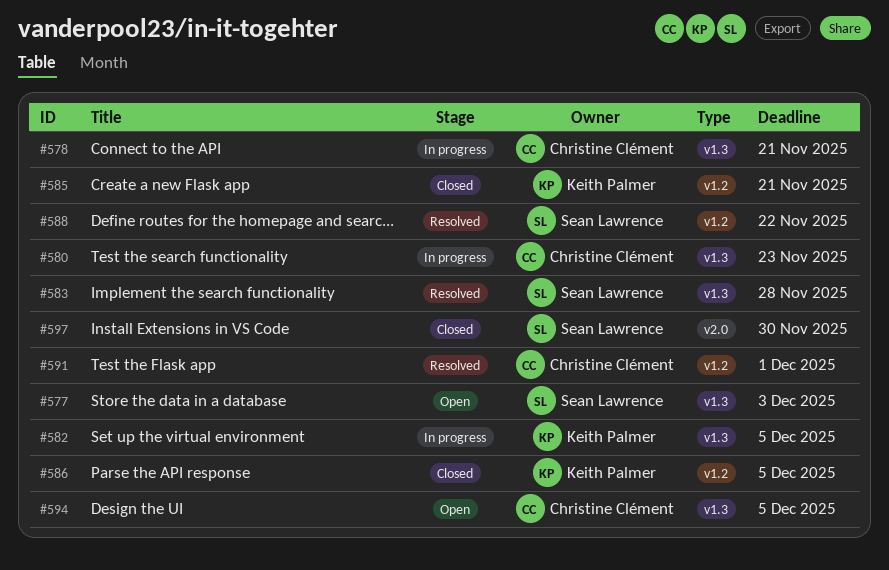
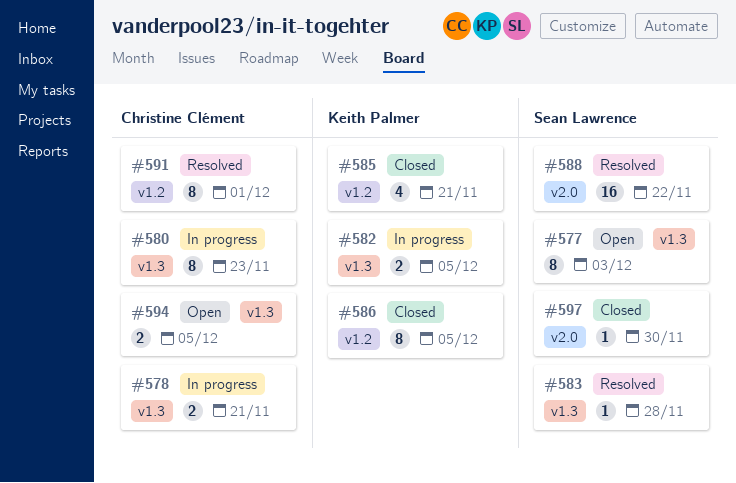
#588, label: v1.2 -> v2.0

